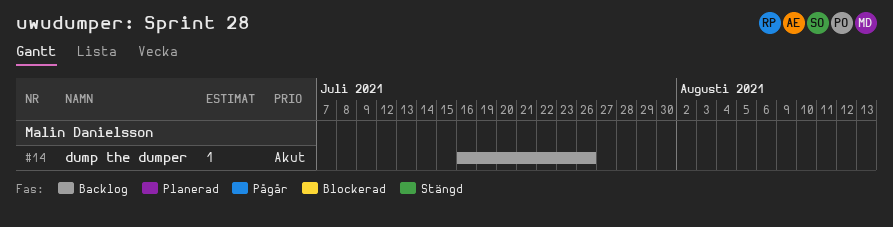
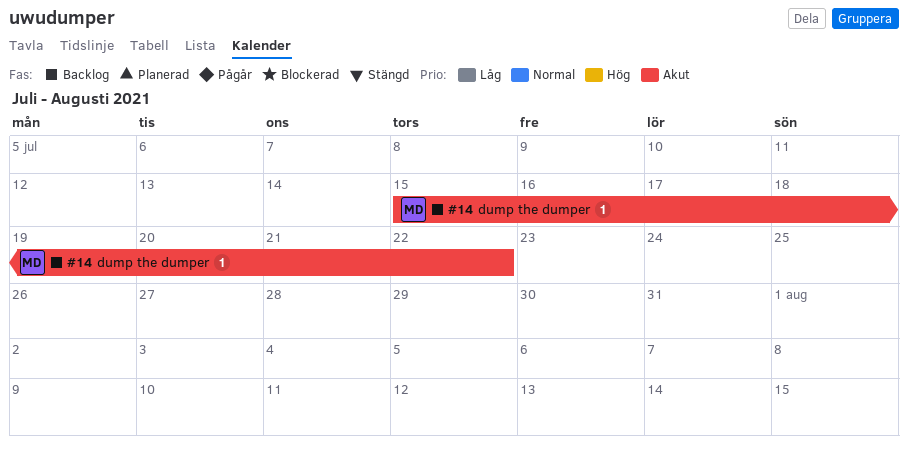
#14, start: Jul 16 -> Jul 15
#14, due: Jul 26 -> Jul 22

